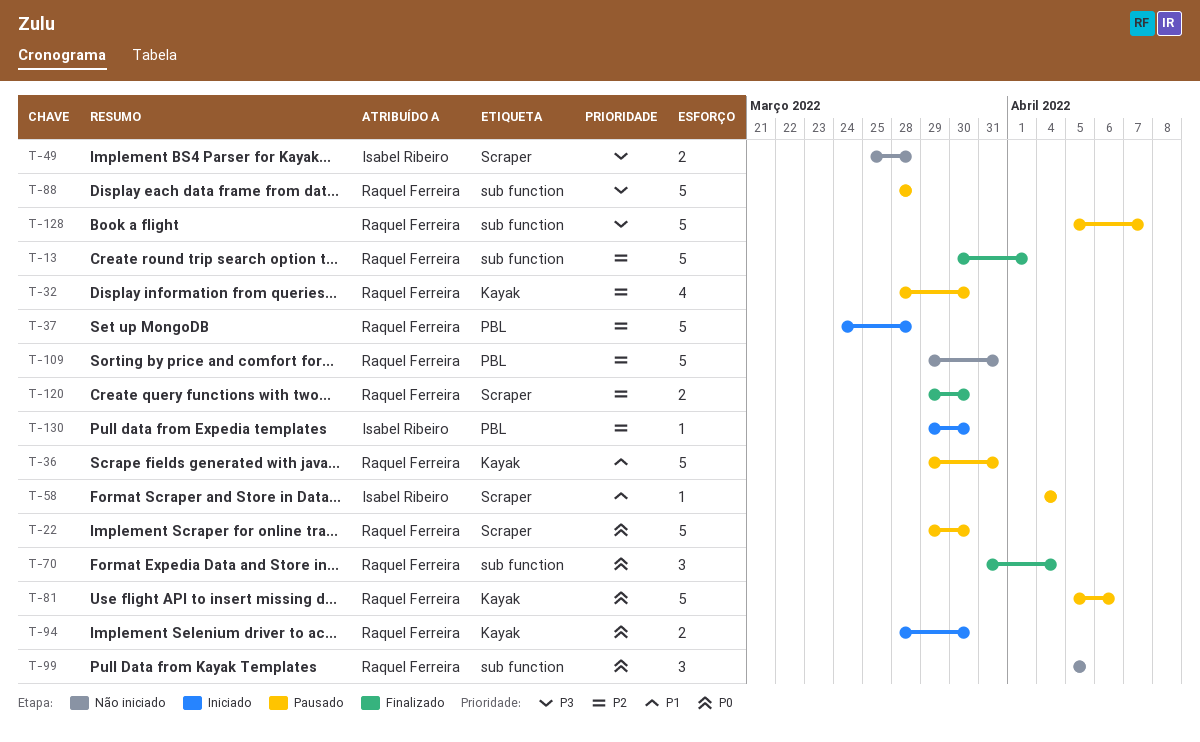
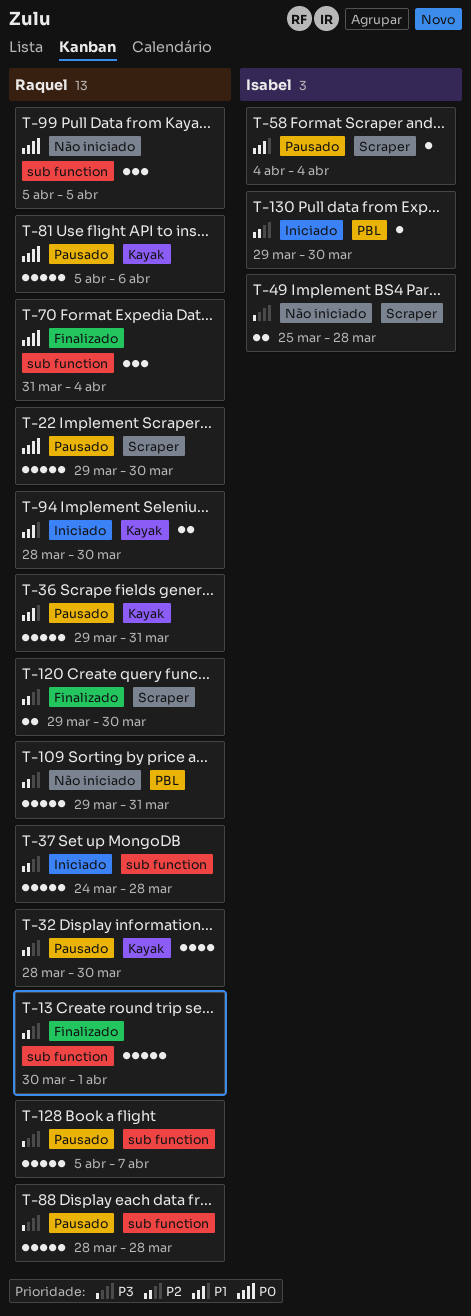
T-37, label: PBL -> sub function
T-94, priority: P0 -> P1

